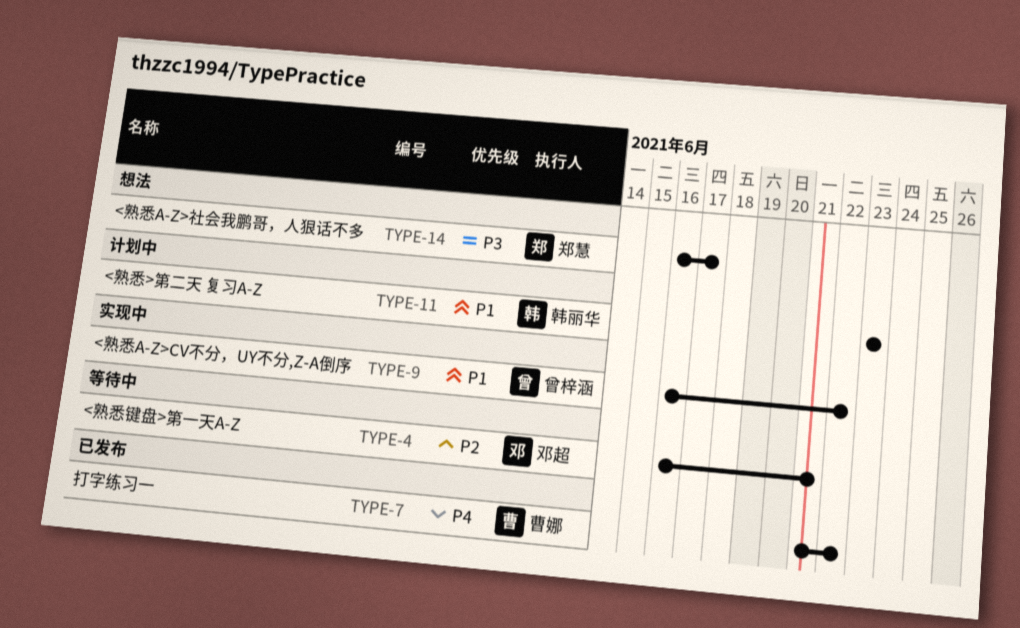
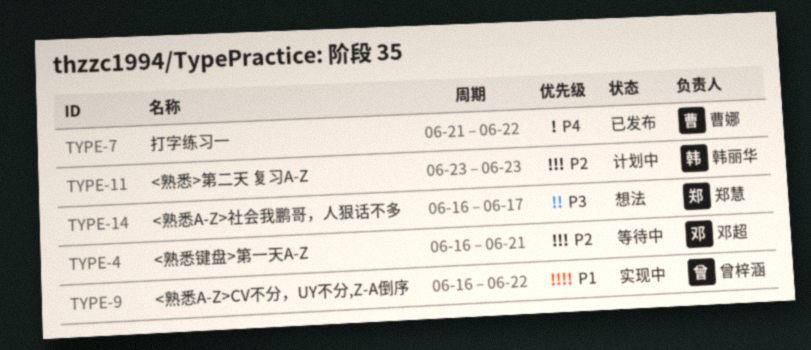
TYPE-11, priority: P1 -> P2

